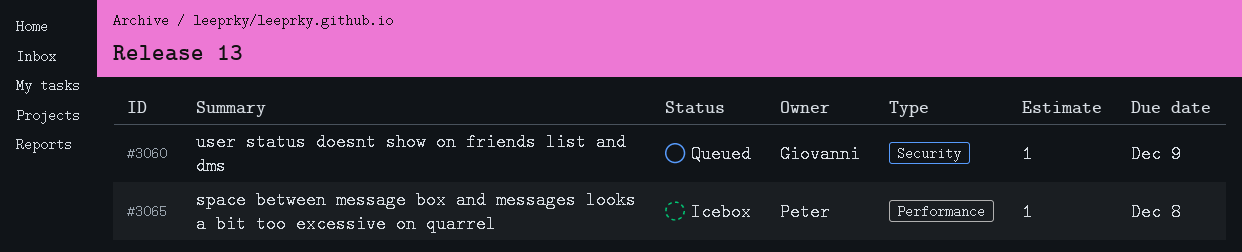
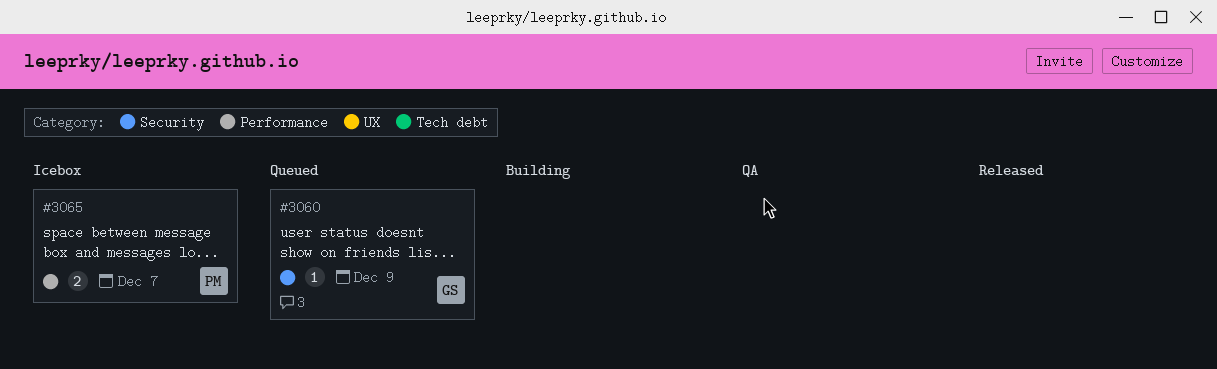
#3065, estimate: 1 -> 2
#3065, due: Dec 8 -> Dec 7

